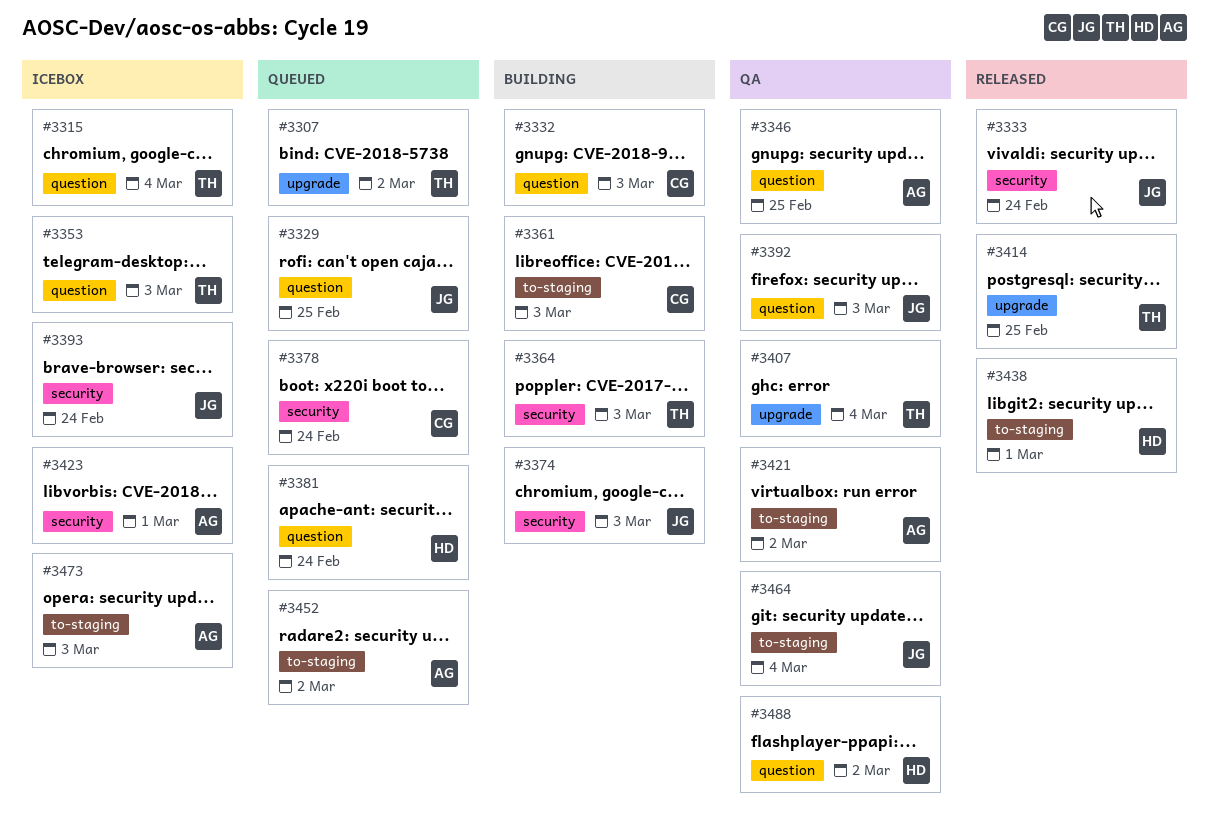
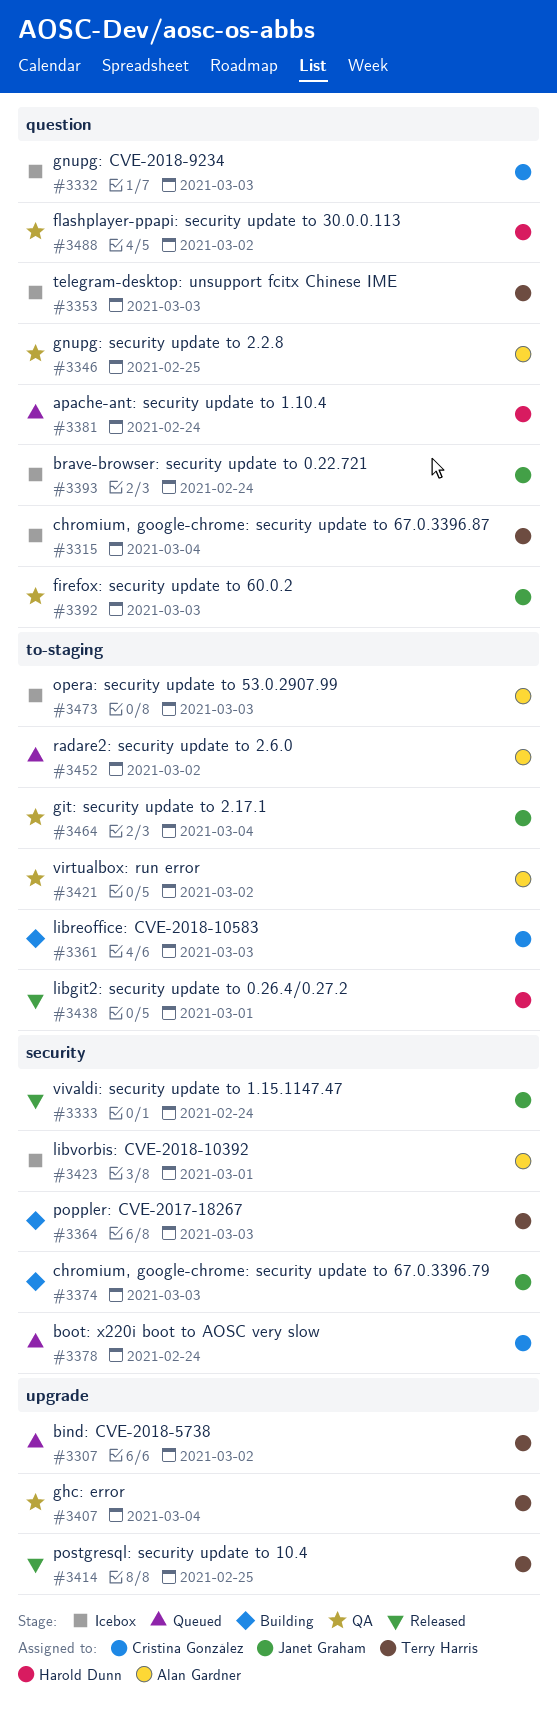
#3329: present -> none
#3332, status: Building -> Icebox
#3393, label: security -> question

